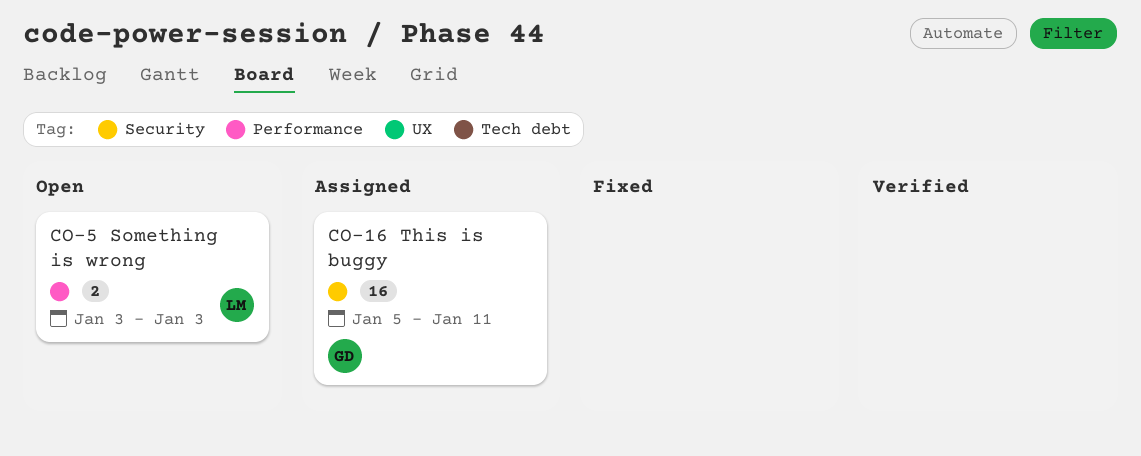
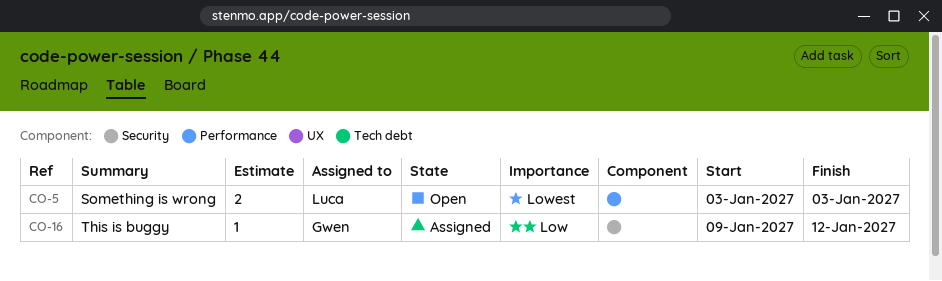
CO-16, estimate: 16 -> 1
CO-16, start: Jan 5 -> Jan 9
CO-16, due: Jan 11 -> Jan 12

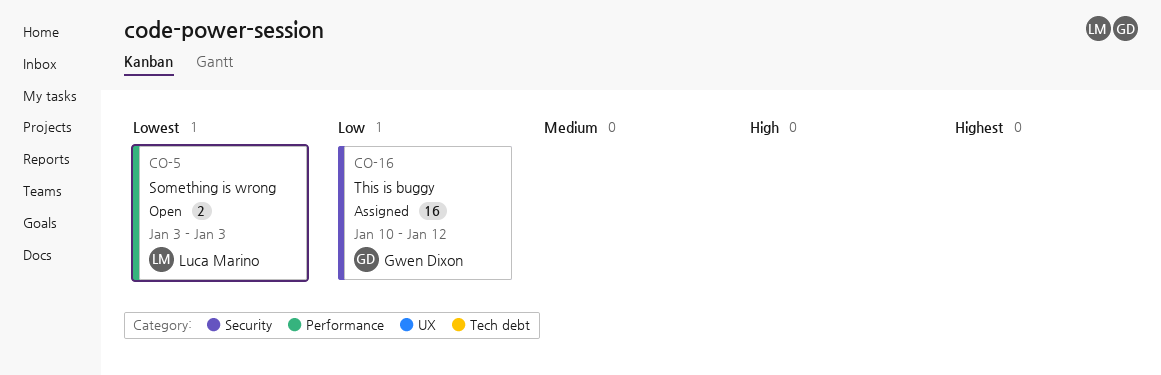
CO-16, estimate: 1 -> 16
CO-16, start: Jan 9 -> Jan 10

